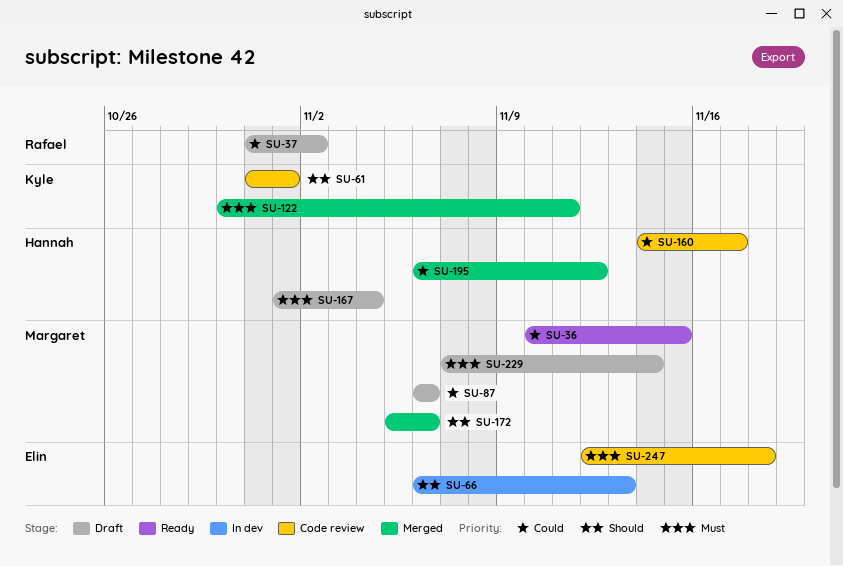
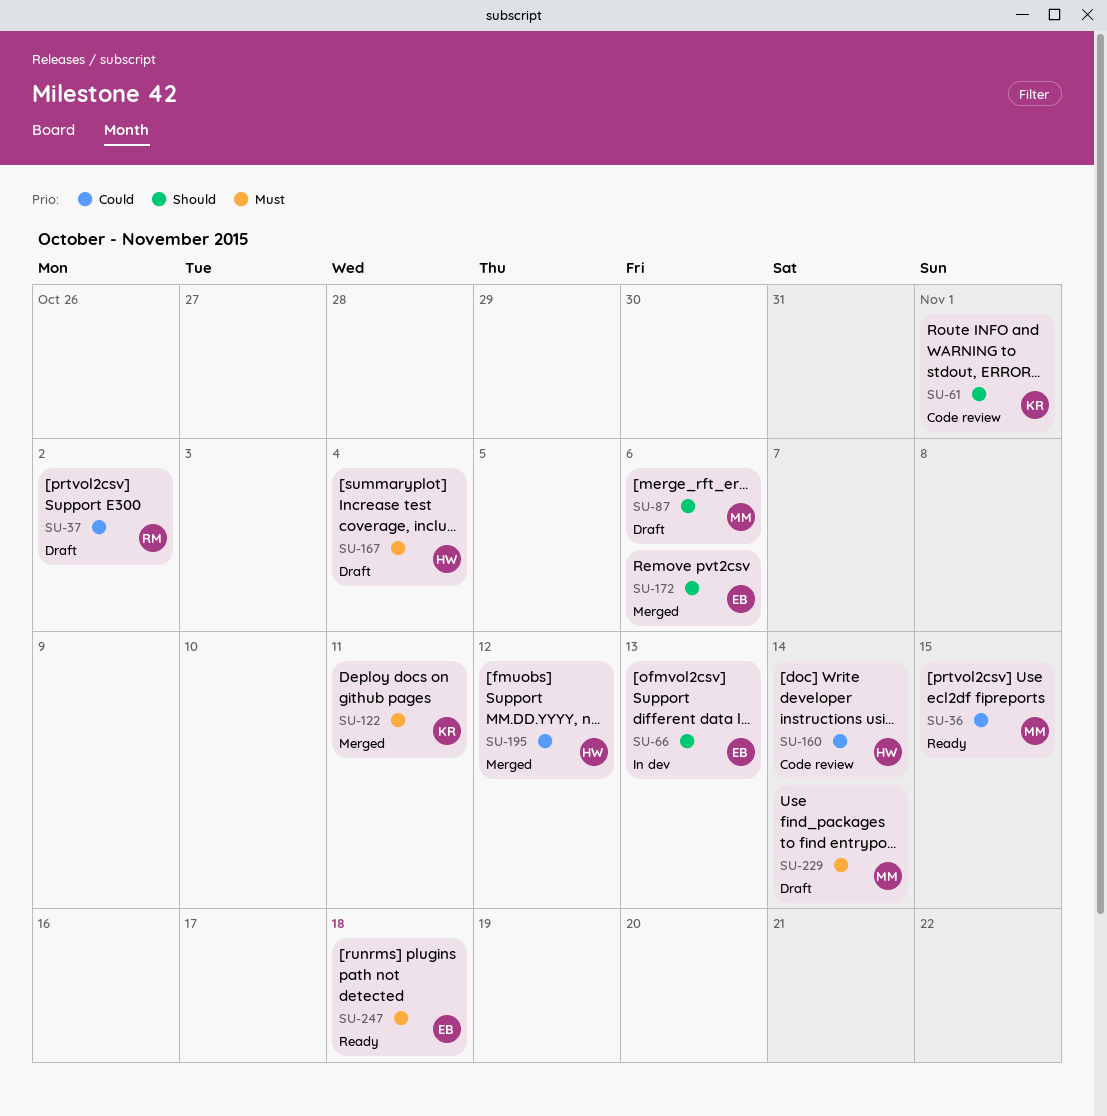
SU-87, priority: Could -> Should
SU-160, due: Nov 17 -> Nov 14
SU-172, owner: Margaret -> Elin
SU-247, status: Code review -> Ready

